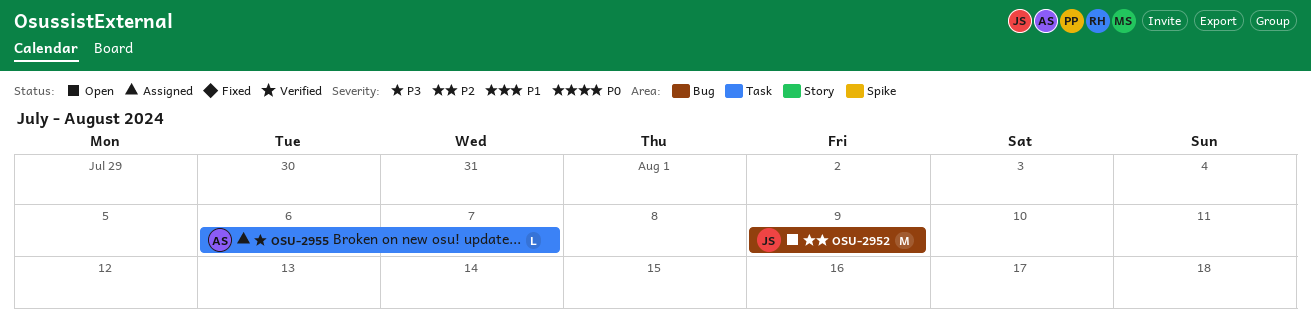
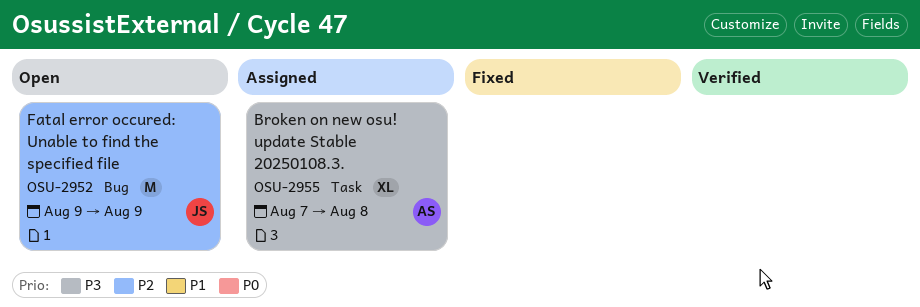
OSU-2955, estimate: L -> XL
OSU-2955, start: Aug 6 -> Aug 7
OSU-2955, due: Aug 7 -> Aug 8

